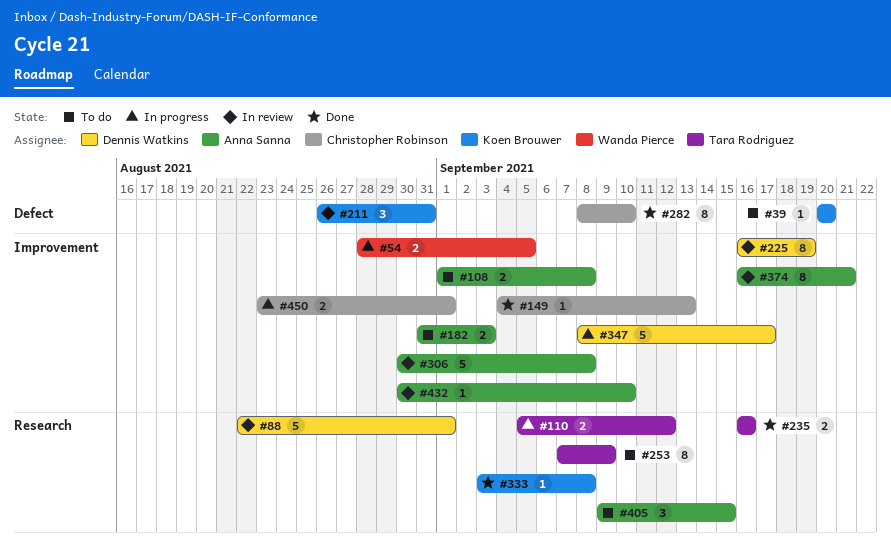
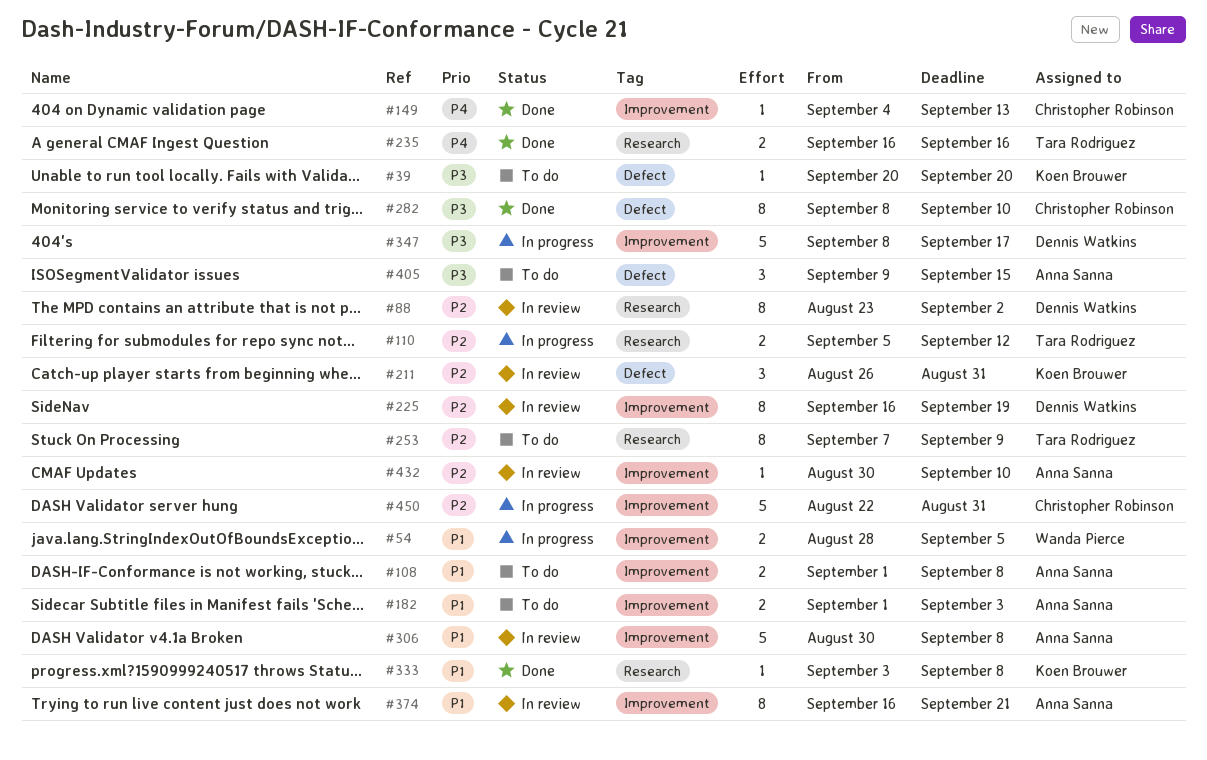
#88, estimate: 5 -> 8
#88, start: Aug 22 -> Aug 23
#88, due: Sep 1 -> Sep 2
#182, start: Aug 31 -> Sep 1
#405, label: Research -> Defect
#450, estimate: 2 -> 5
#450, start: Aug 23 -> Aug 22
#450, due: Sep 1 -> Aug 31

